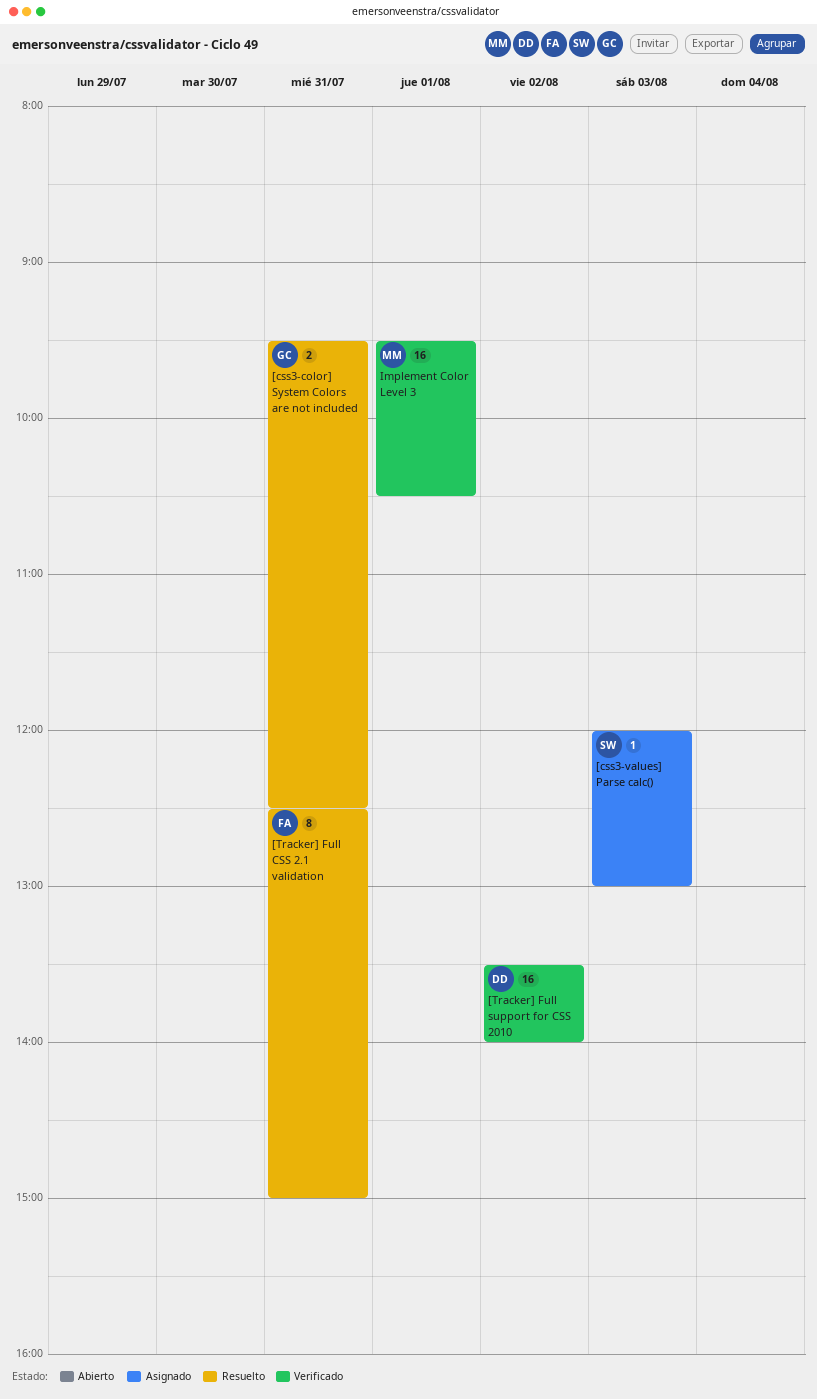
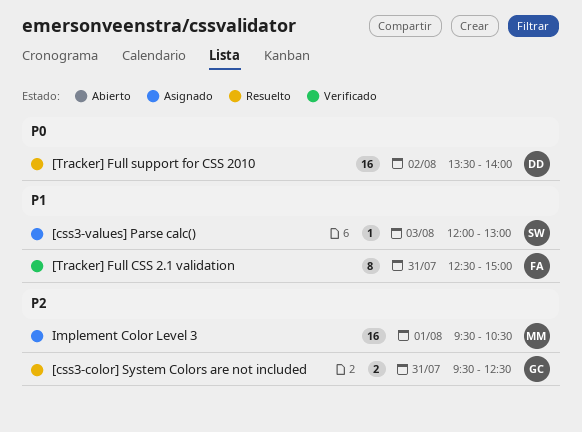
[Tracker] Full CSS 2.1 validation, status: Resuelto -> Verificado
[Tracker] Full support for CSS 2010, status: Verificado -> Resuelto
Implement Color Level 3, status: Verificado -> Asignado

